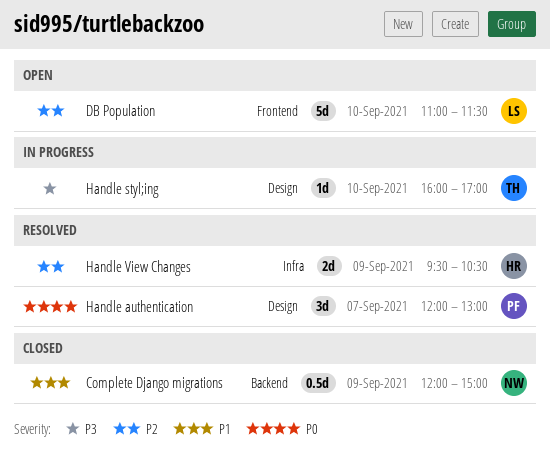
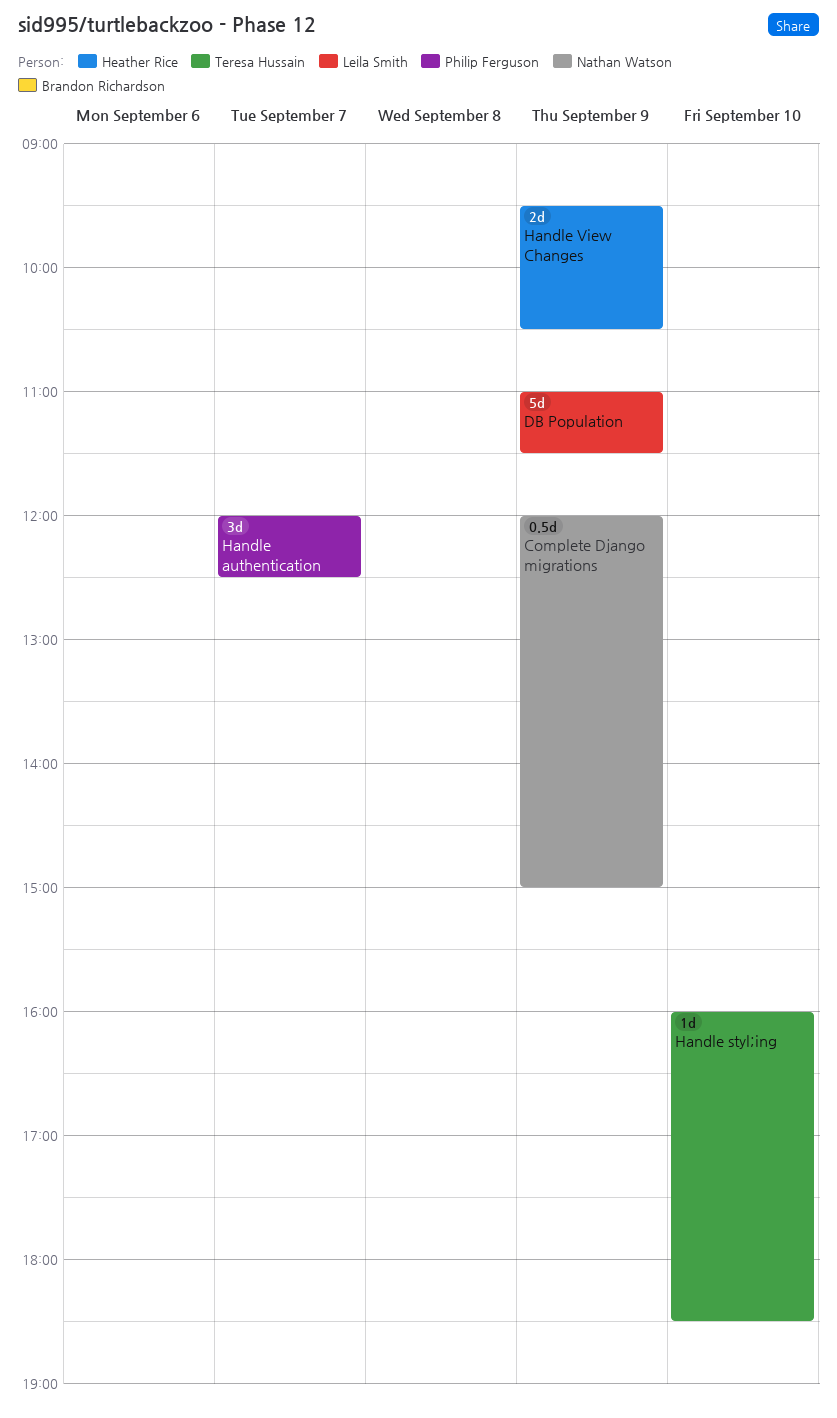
DB Population, day: Sep 10 -> Sep 9
Handle authentication, ends: 13:00 -> 12:30
Handle styl;ing, ends: 17:00 -> 18:30

